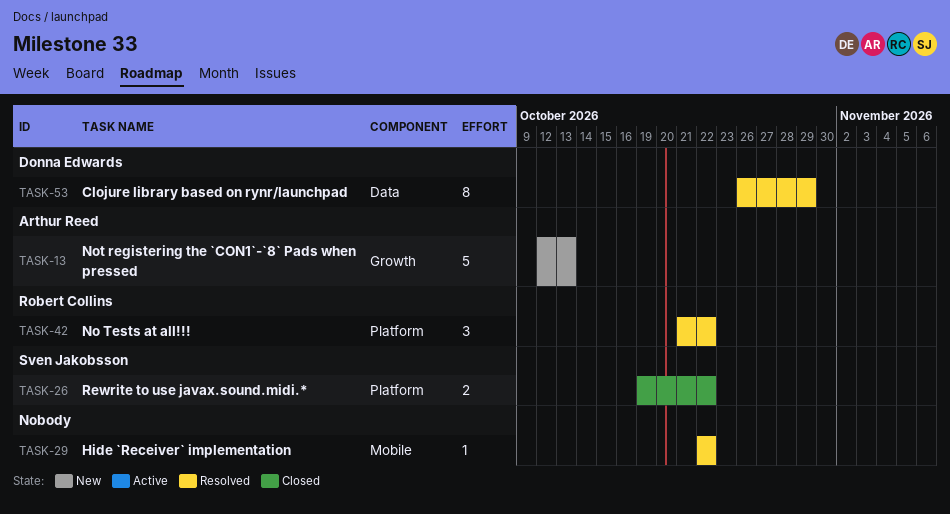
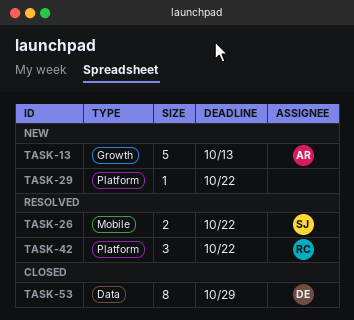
TASK-26, status: Closed -> Resolved
TASK-26, label: Platform -> Mobile
TASK-29, status: Resolved -> New
TASK-29, label: Mobile -> Platform
TASK-53, status: Resolved -> Closed

